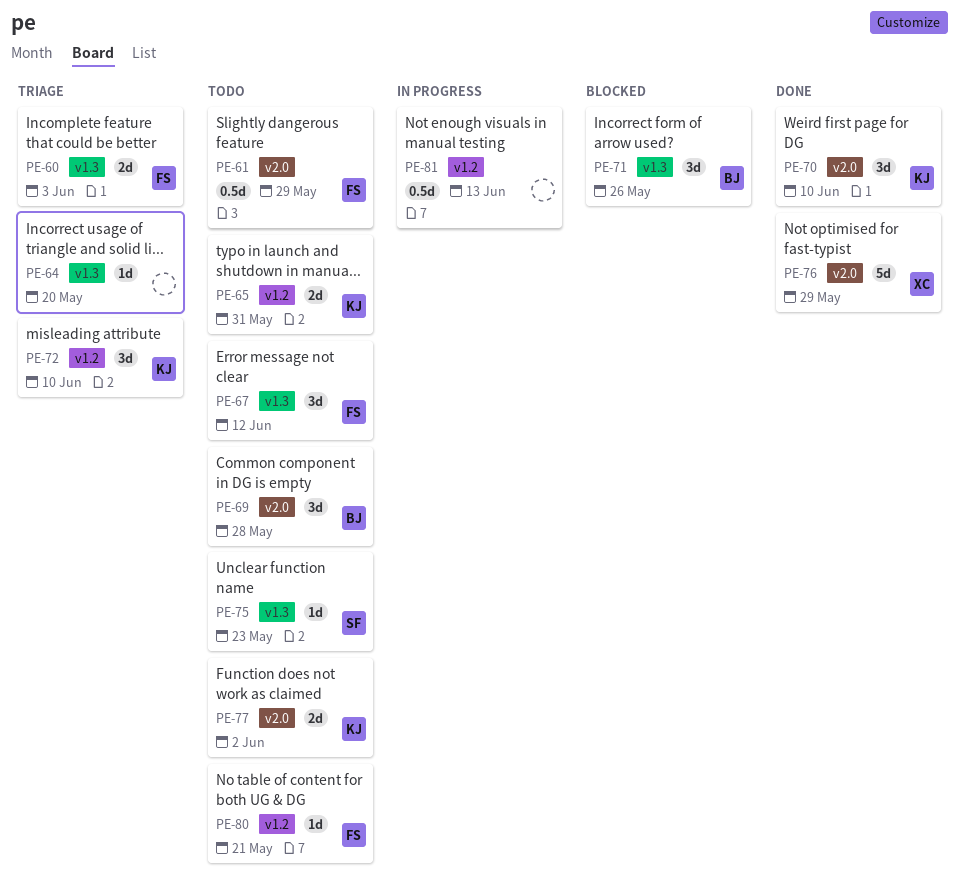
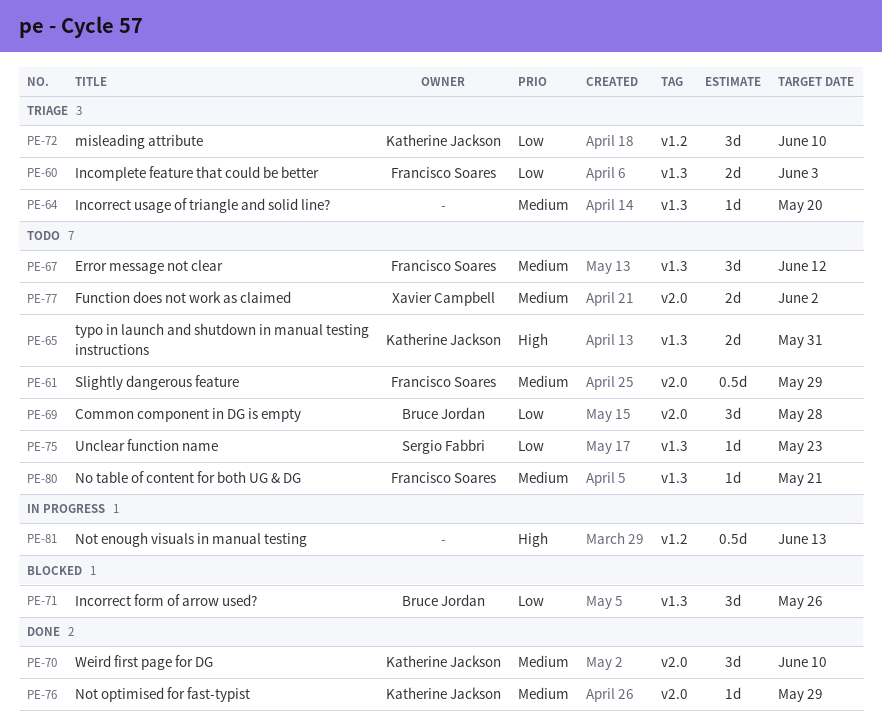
PE-65, label: v1.2 -> v1.3
PE-76, owner: Xavier Campbell -> Katherine Jackson
PE-76, estimate: 5d -> 1d
PE-77, owner: Katherine Jackson -> Xavier Campbell
PE-80, label: v1.2 -> v1.3

